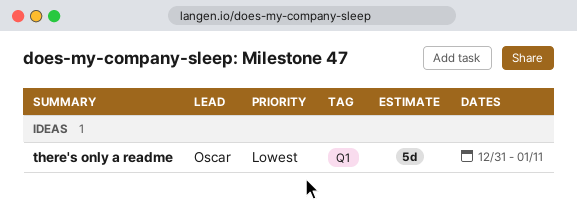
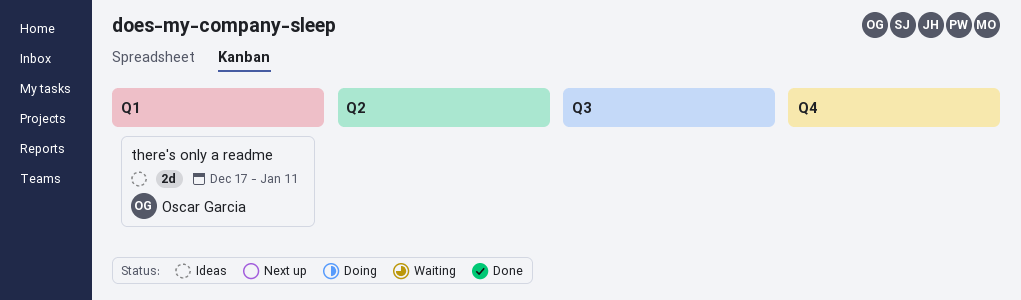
there's only a readme, estimate: 5d -> 2d
there's only a readme, start: Dec 31 -> Dec 17

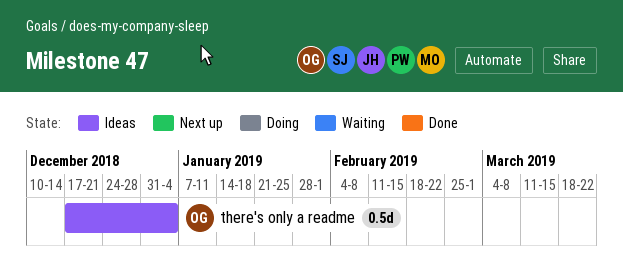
there's only a readme, estimate: 2d -> 0.5d
there's only a readme, due: Jan 11 -> Jan 4

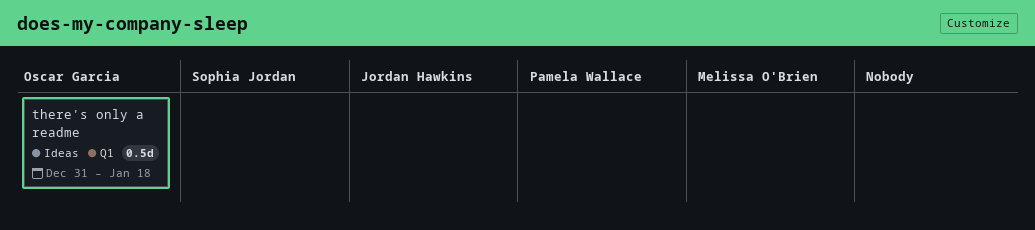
there's only a readme, start: Dec 17 -> Dec 31
there's only a readme, due: Jan 4 -> Jan 18

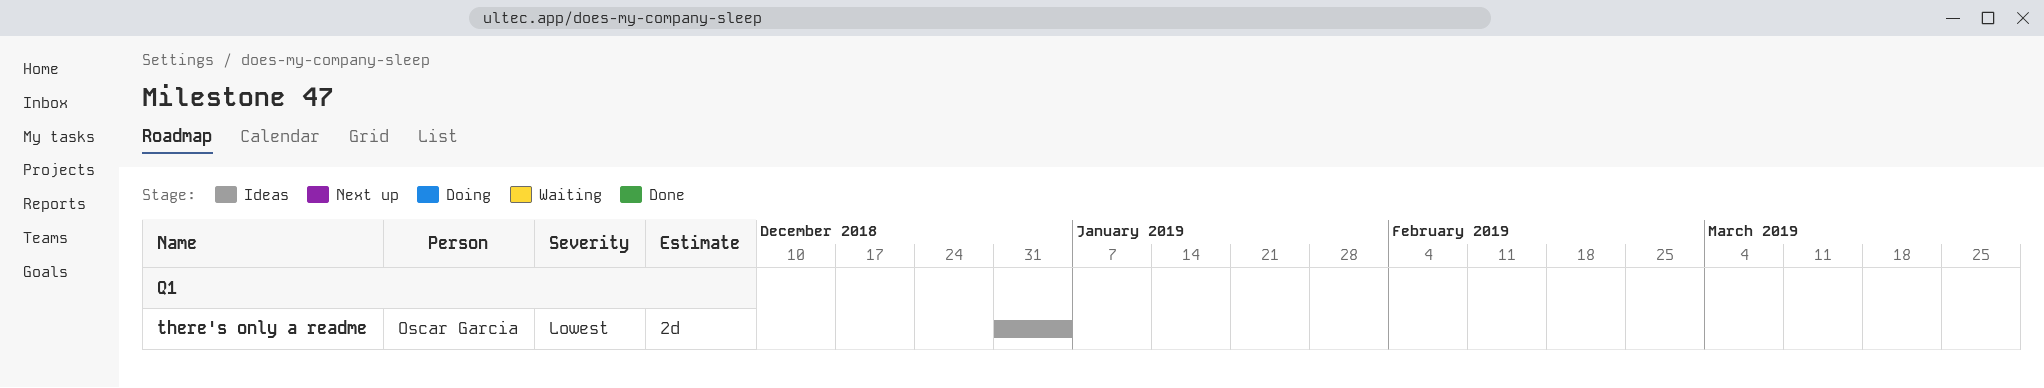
there's only a readme, estimate: 0.5d -> 2d
there's only a readme, due: Jan 18 -> Jan 4

